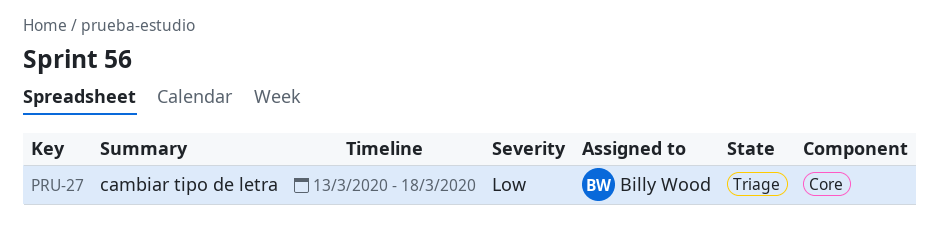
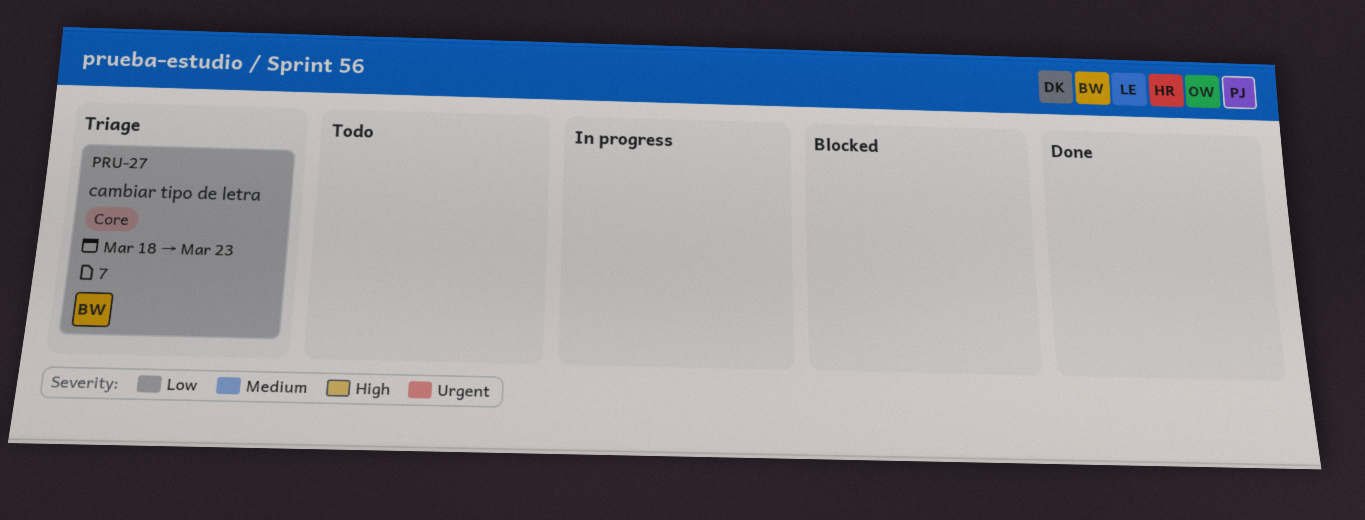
PRU-27, start: Mar 13 -> Mar 18
PRU-27, due: Mar 18 -> Mar 23

